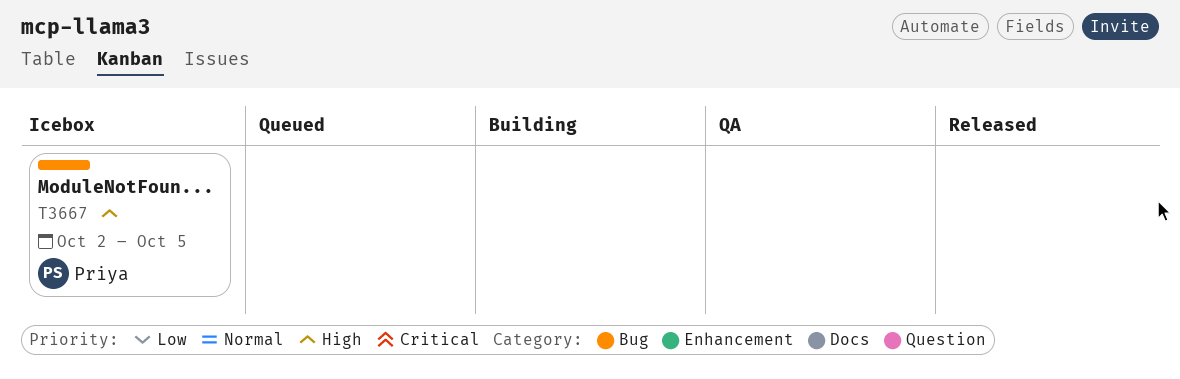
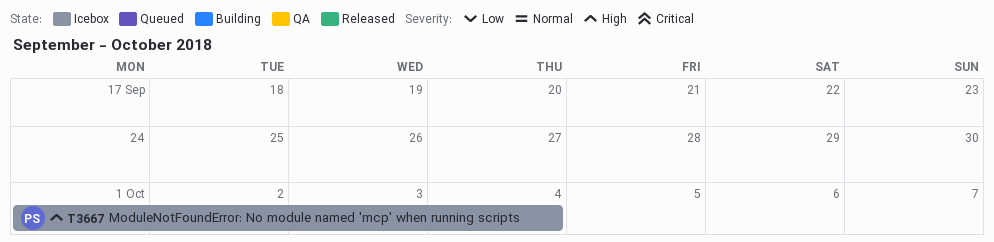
T3667, start: Oct 2 -> Oct 1
T3667, due: Oct 5 -> Oct 4

